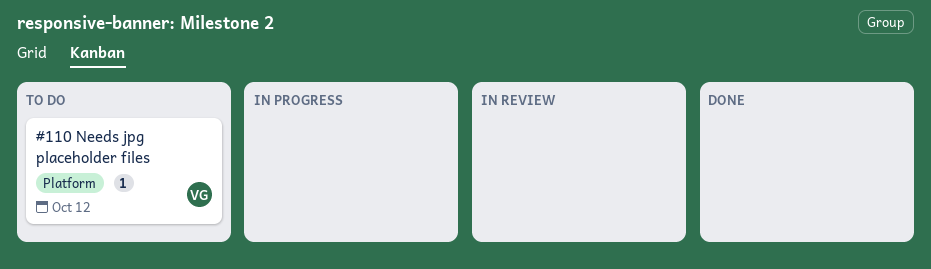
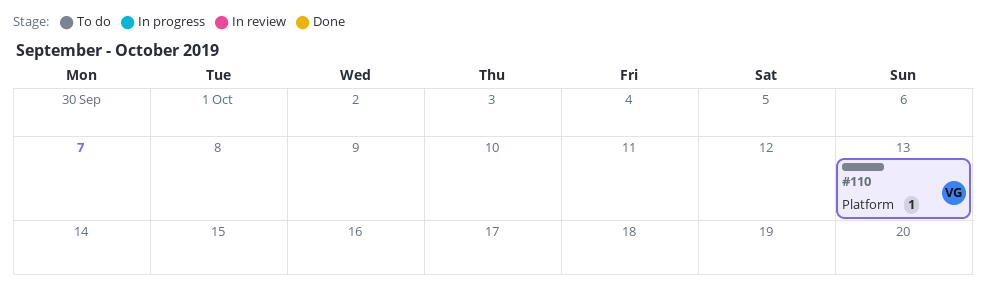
#110, due: Oct 12 -> Oct 13

